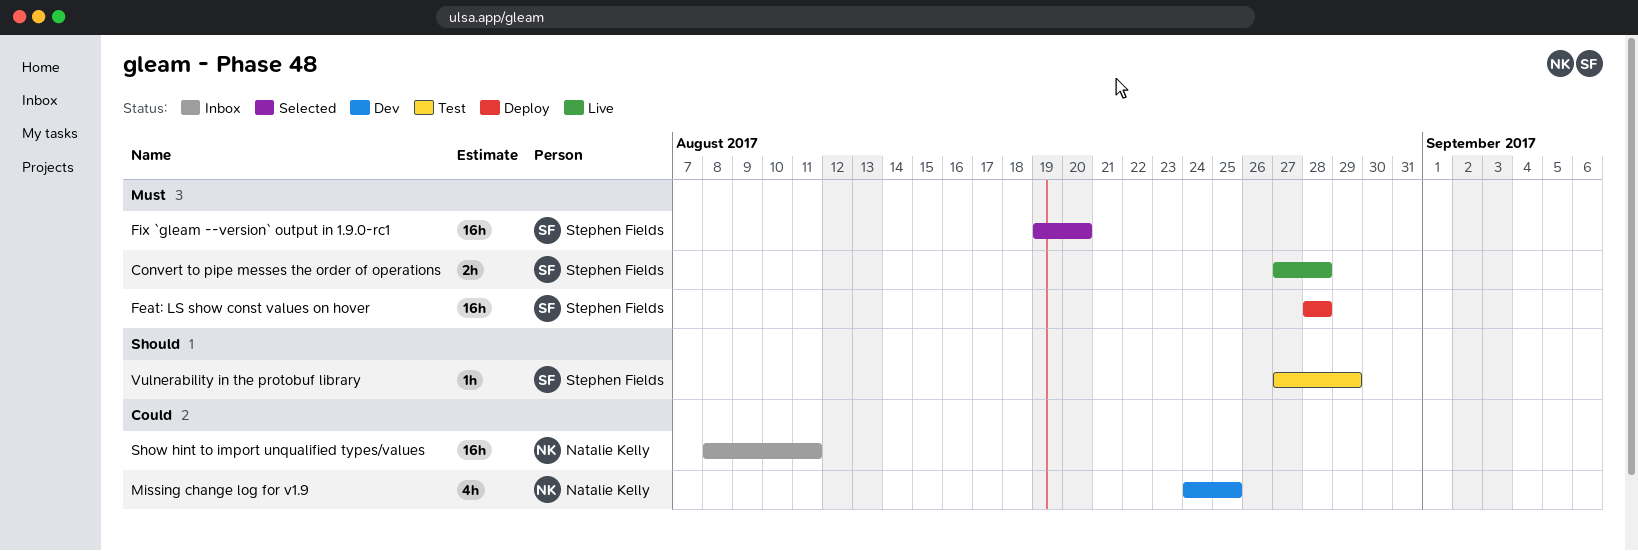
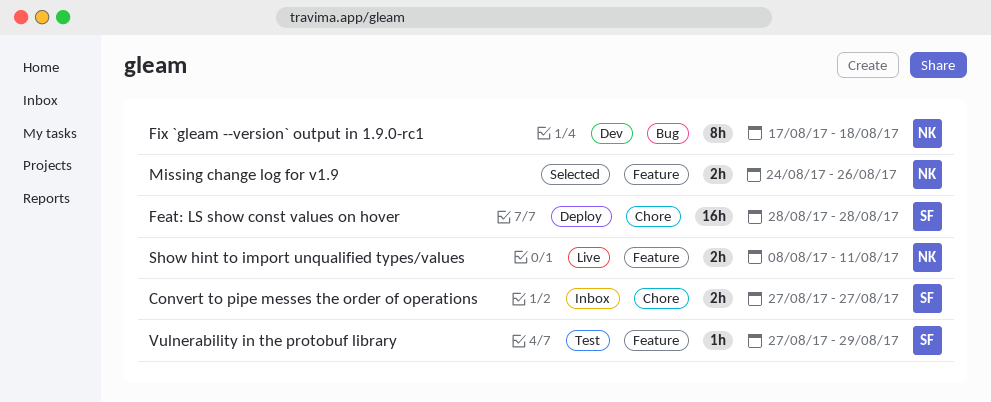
Convert to pipe messes the order of operations, status: Live -> Inbox
Convert to pipe messes the order of operations, due: Aug 28 -> Aug 27
Fix `gleam --version` output in 1.9.0-rc1, status: Selected -> Dev
Fix `gleam --version` output in 1.9.0-rc1, owner: Stephen Fields -> Natalie Kelly
Fix `gleam --version` output in 1.9.0-rc1, estimate: 16h -> 8h
Fix `gleam --version` output in 1.9.0-rc1, start: Aug 19 -> Aug 17
Fix `gleam --version` output in 1.9.0-rc1, due: Aug 20 -> Aug 18
Missing change log for v1.9, status: Dev -> Selected
Missing change log for v1.9, estimate: 4h -> 2h
Missing change log for v1.9, due: Aug 25 -> Aug 26
Show hint to import unqualified types/values, status: Inbox -> Live
Show hint to import unqualified types/values, estimate: 16h -> 2h

